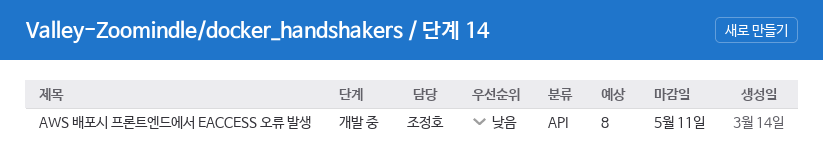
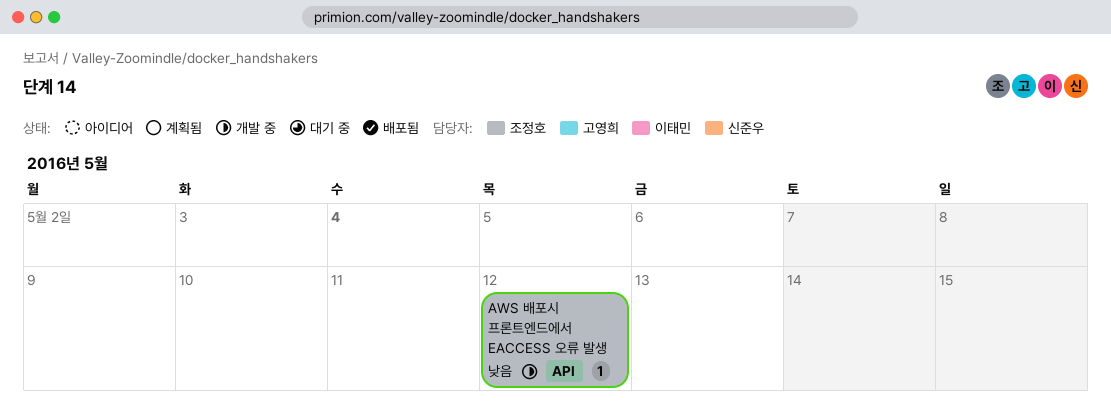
AWS 배포시 프론트엔드에서 EACCESS 오류 발생, estimate: 8 -> 1
AWS 배포시 프론트엔드에서 EACCESS 오류 발생, due: May 11 -> May 12

